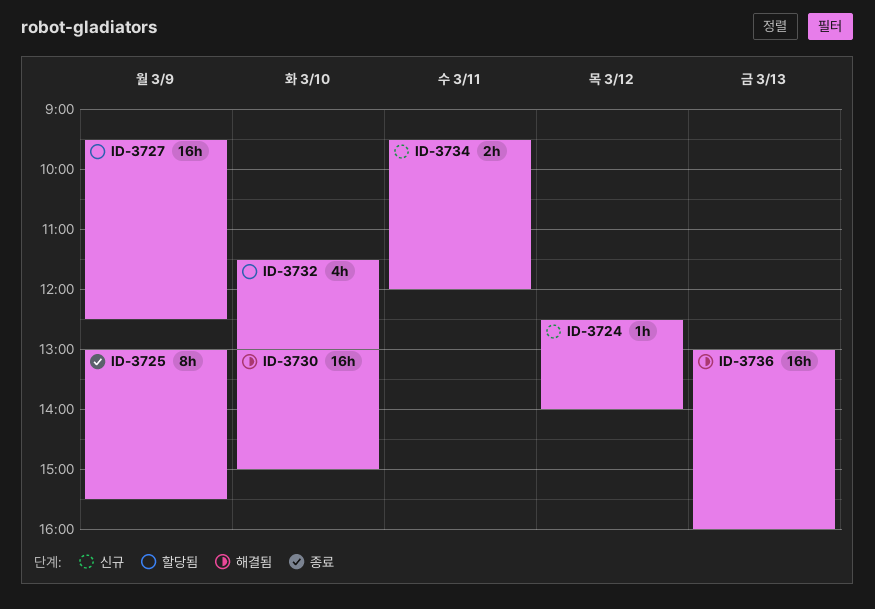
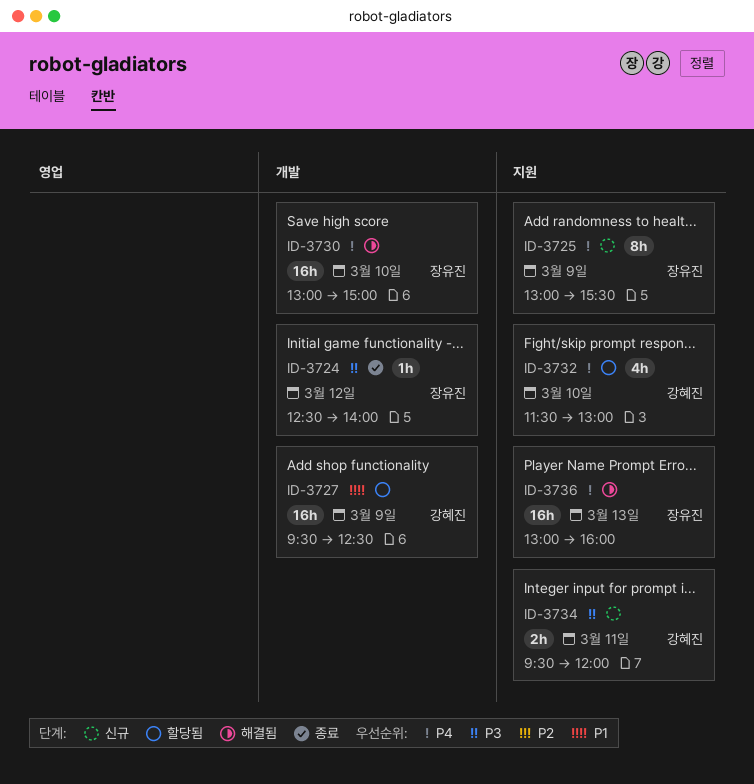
ID-3724, status: 신규 -> 종료
ID-3725, status: 종료 -> 신규

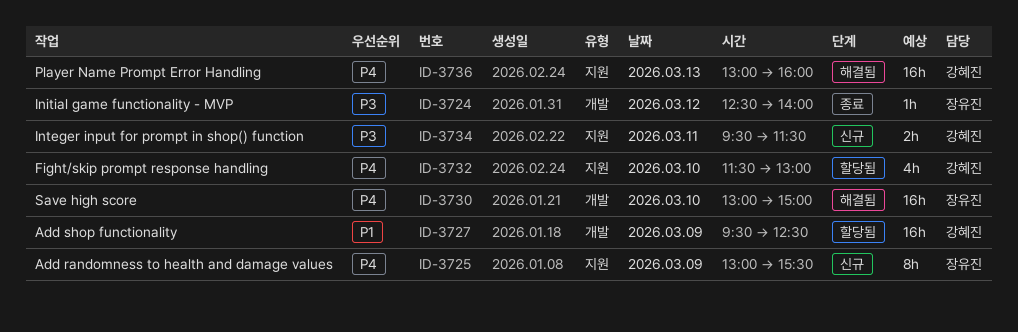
ID-3734, ends: 12:00 -> 11:30
ID-3736, owner: 장유진 -> 강혜진

